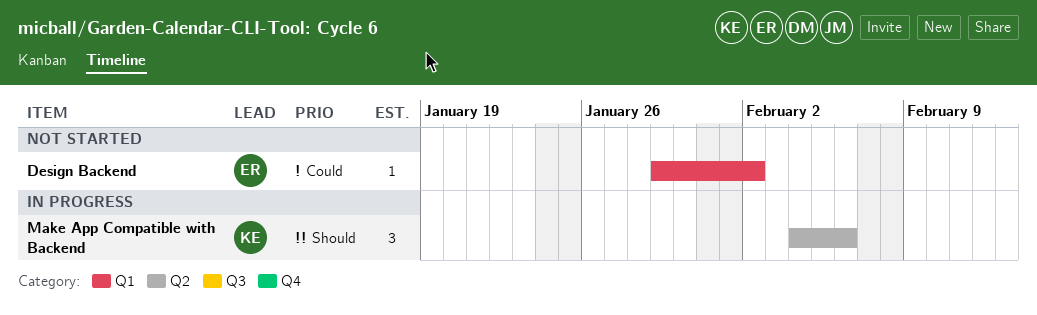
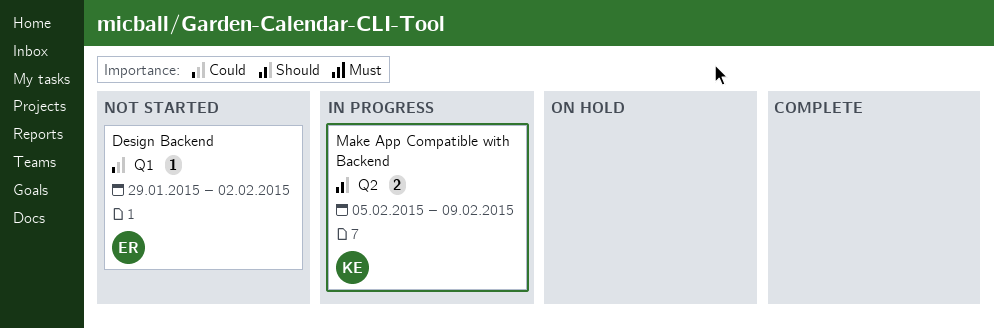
Make App Compatible with Backend, estimate: 3 -> 2
Make App Compatible with Backend, start: Feb 4 -> Feb 5
Make App Compatible with Backend, due: Feb 6 -> Feb 9

